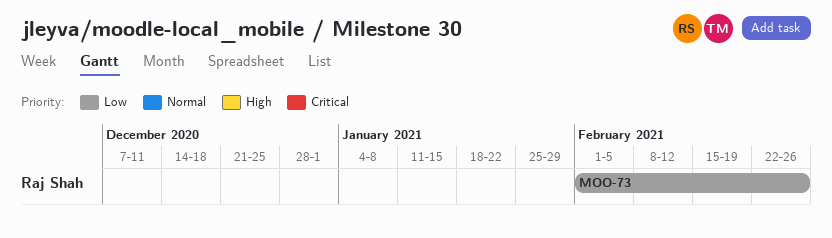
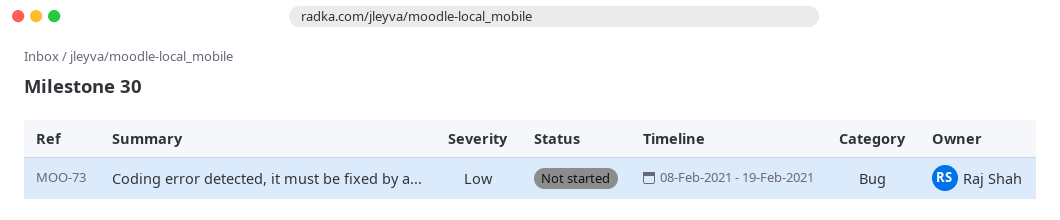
MOO-73, start: Feb 1 -> Feb 8
MOO-73, due: Feb 26 -> Feb 19

